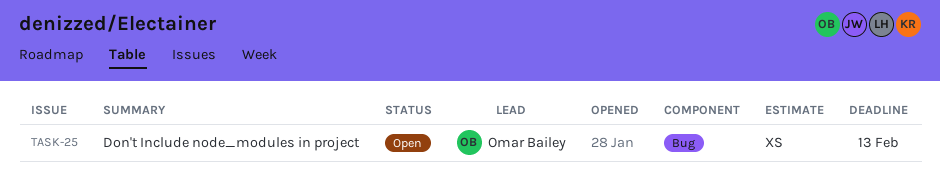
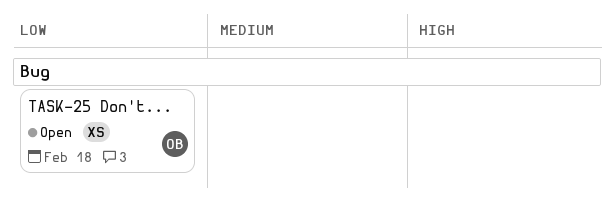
TASK-25, due: Feb 13 -> Feb 18

